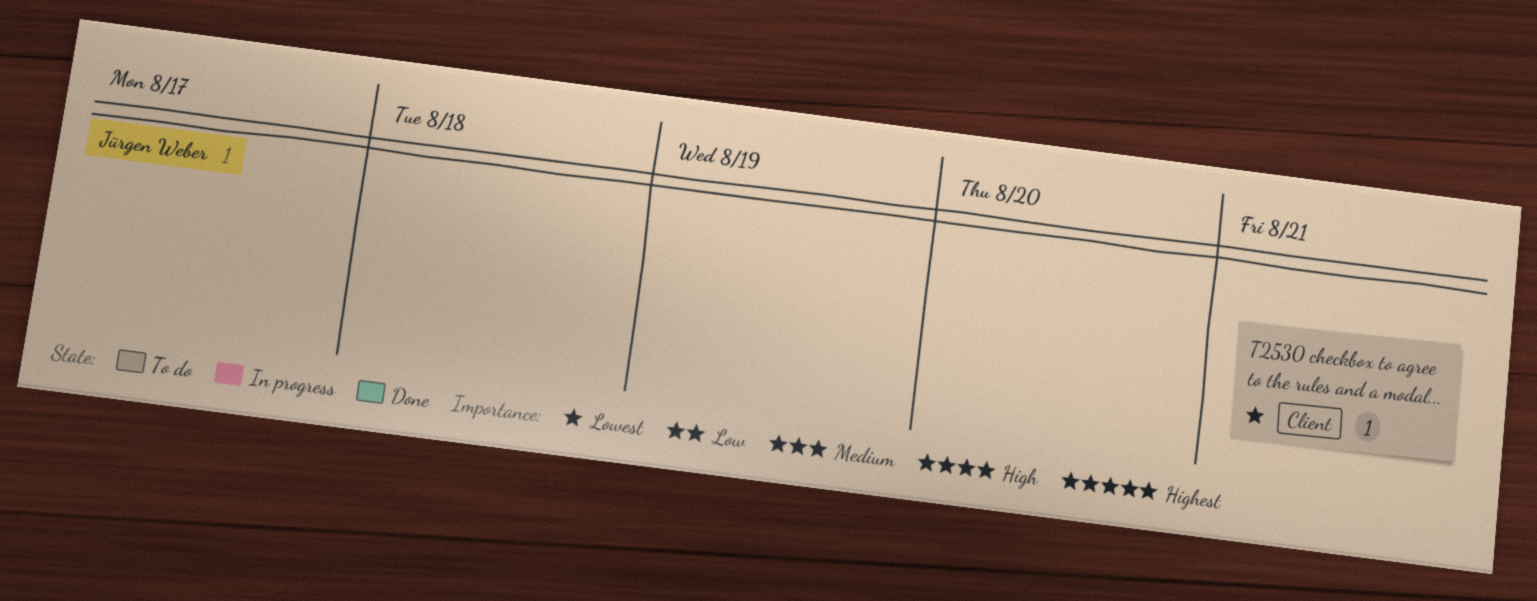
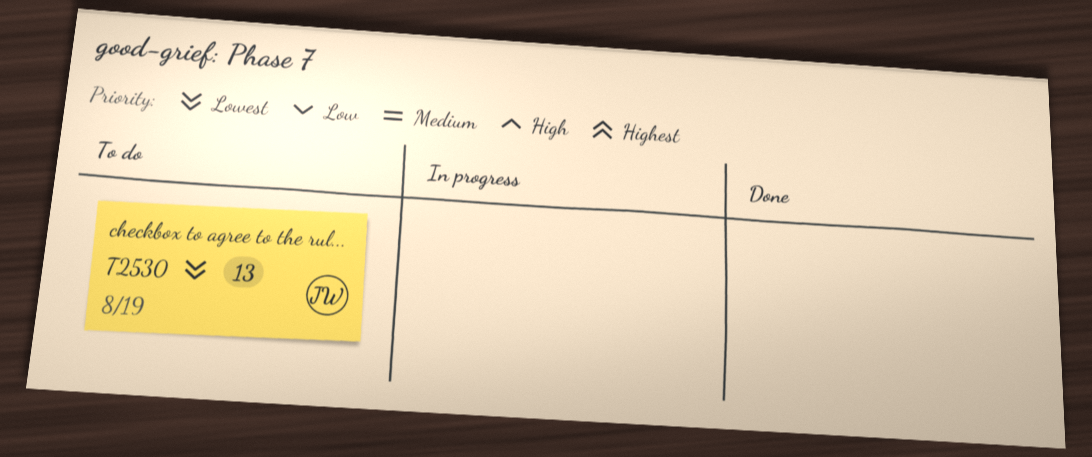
T2530, estimate: 1 -> 13
T2530, due: Aug 21 -> Aug 19

